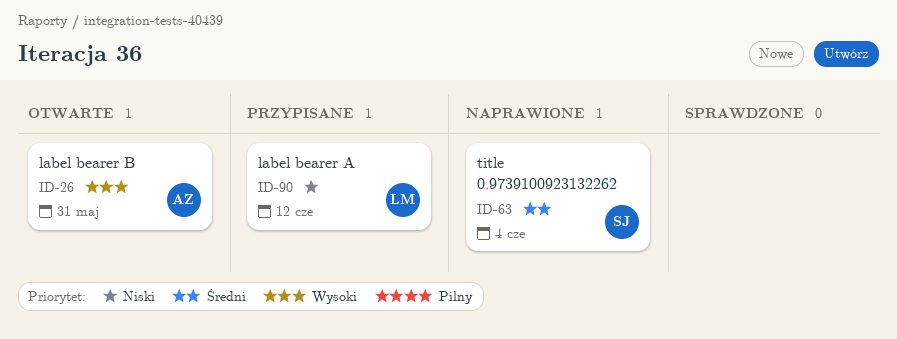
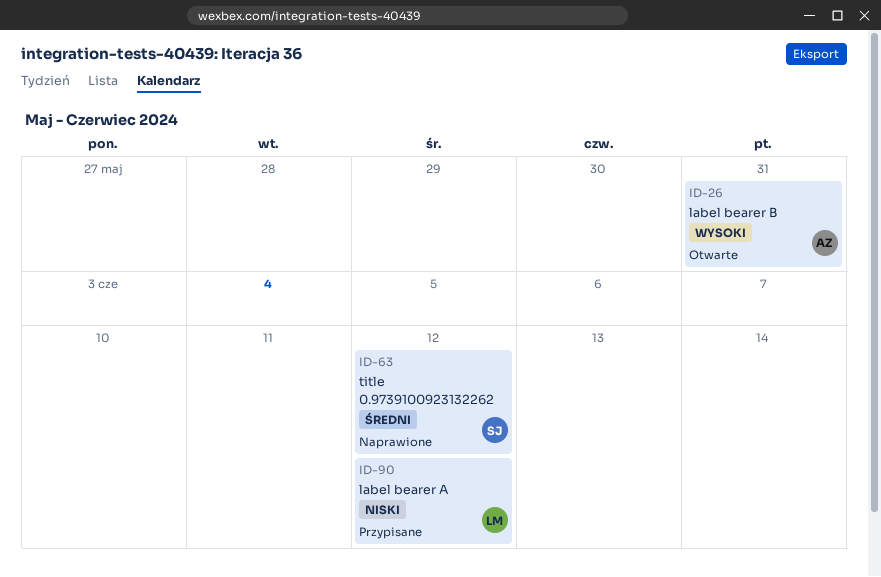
ID-63, due: Jun 4 -> Jun 12

